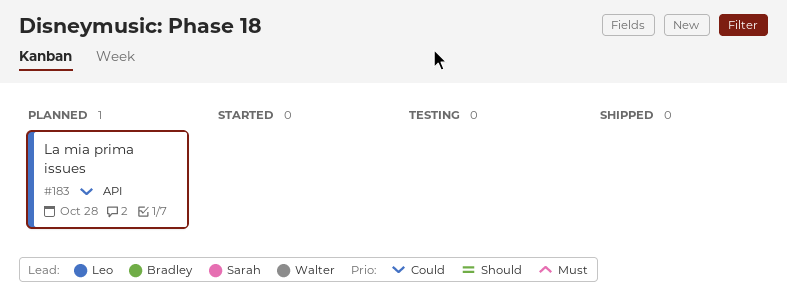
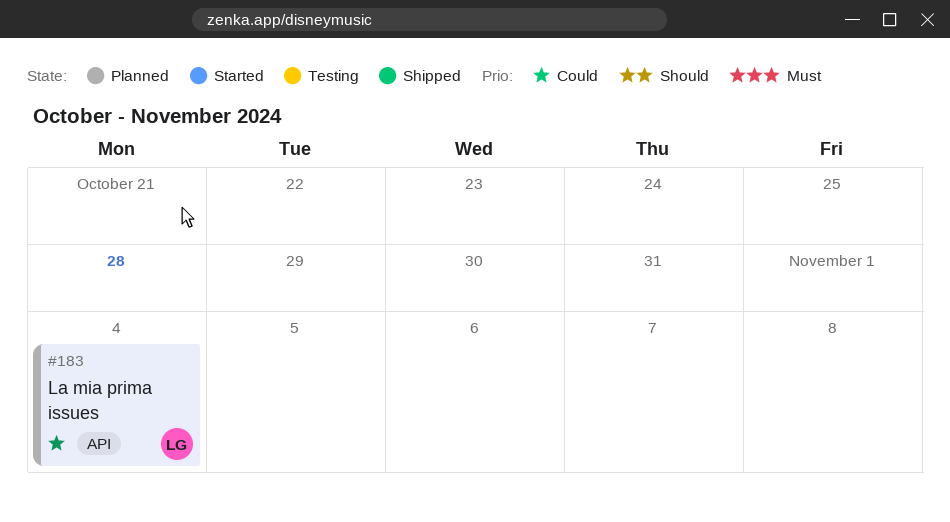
#183, due: Oct 28 -> Nov 4

